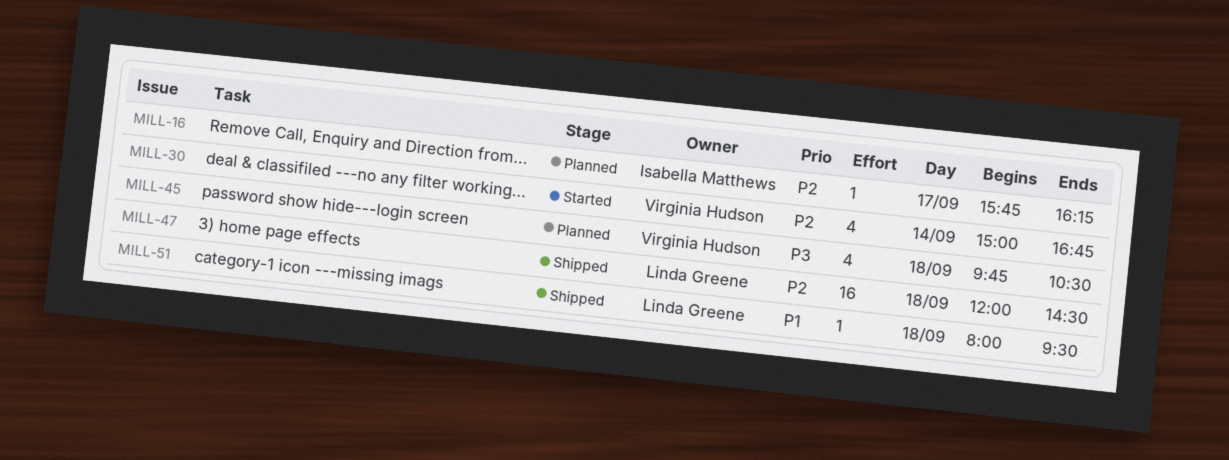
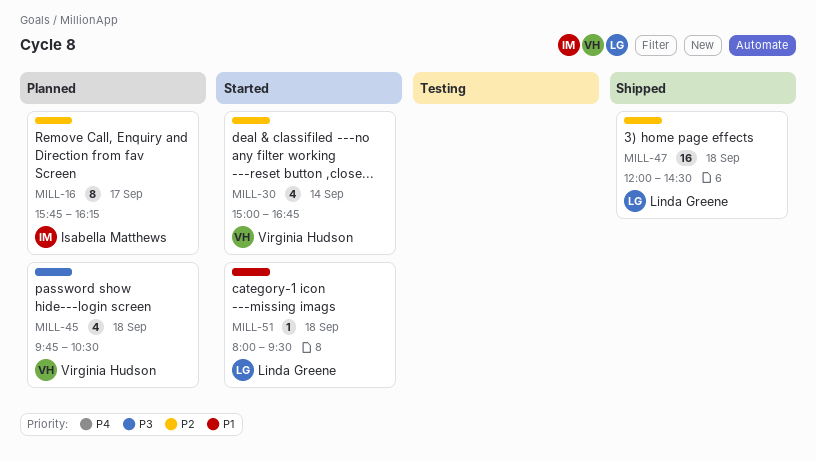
MILL-16, estimate: 1 -> 8
MILL-51, status: Shipped -> Started

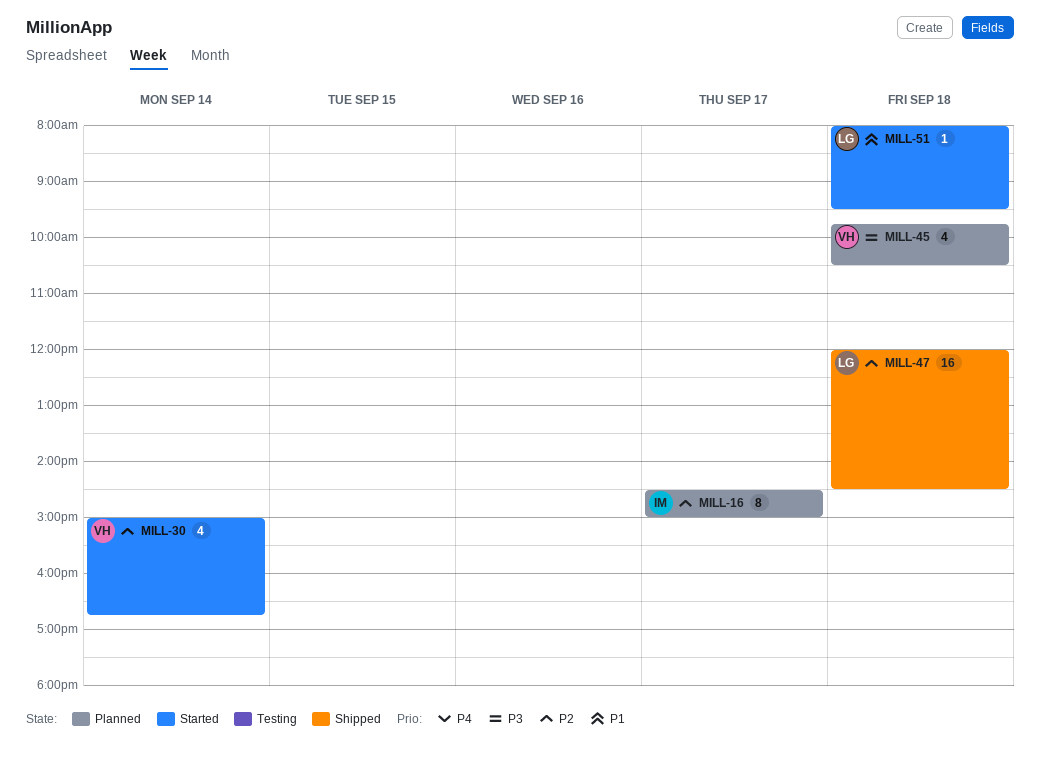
MILL-16, begins: 15:45 -> 14:30
MILL-16, ends: 16:15 -> 15:00

